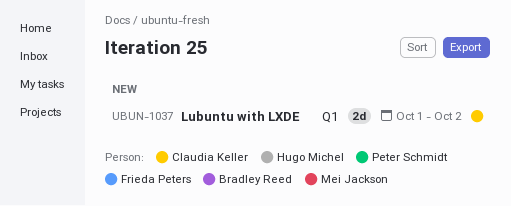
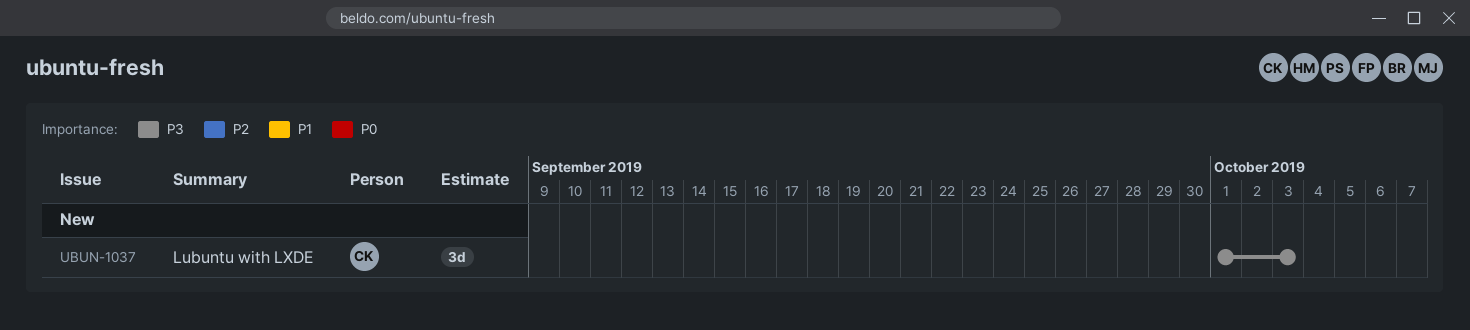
UBUN-1037, estimate: 2d -> 3d
UBUN-1037, due: Oct 2 -> Oct 3

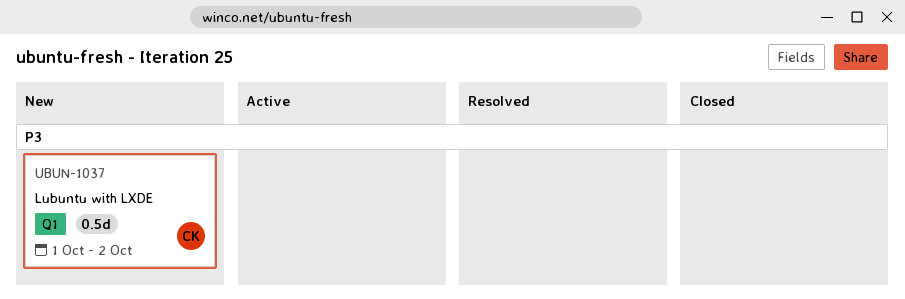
UBUN-1037, estimate: 3d -> 0.5d
UBUN-1037, due: Oct 3 -> Oct 2

